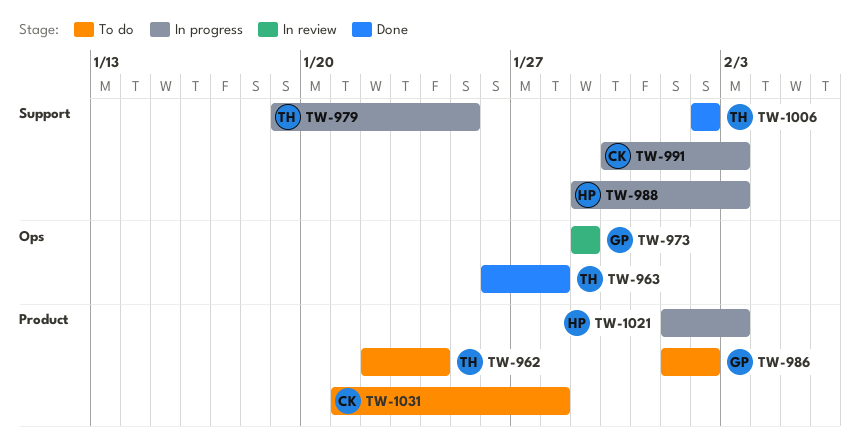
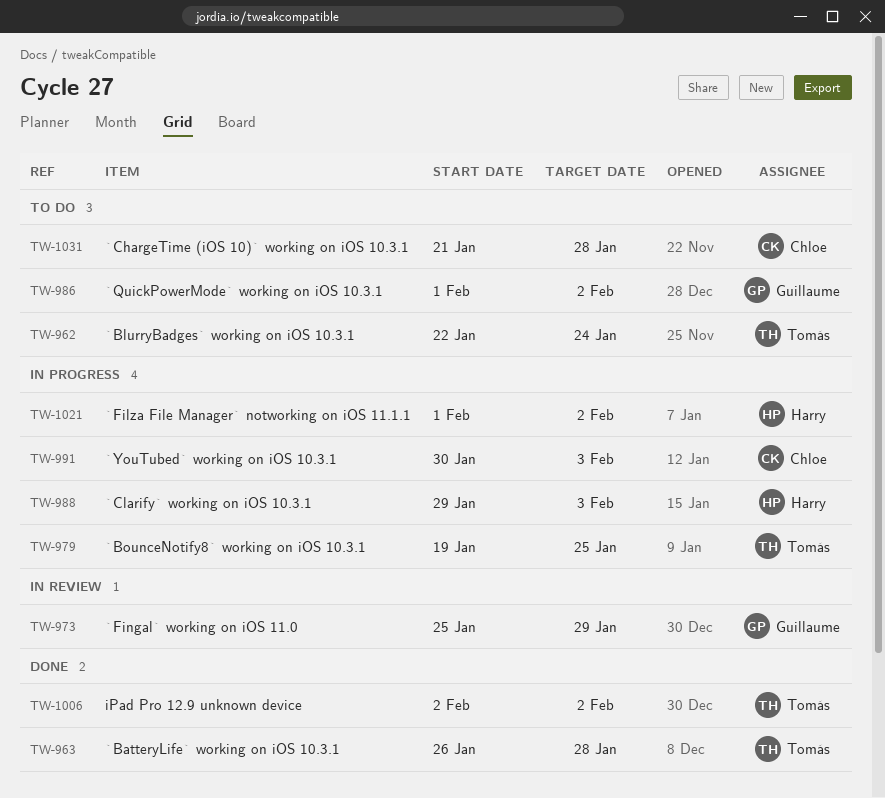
TW-973, start: Jan 29 -> Jan 25
TW-1021, due: Feb 3 -> Feb 2

